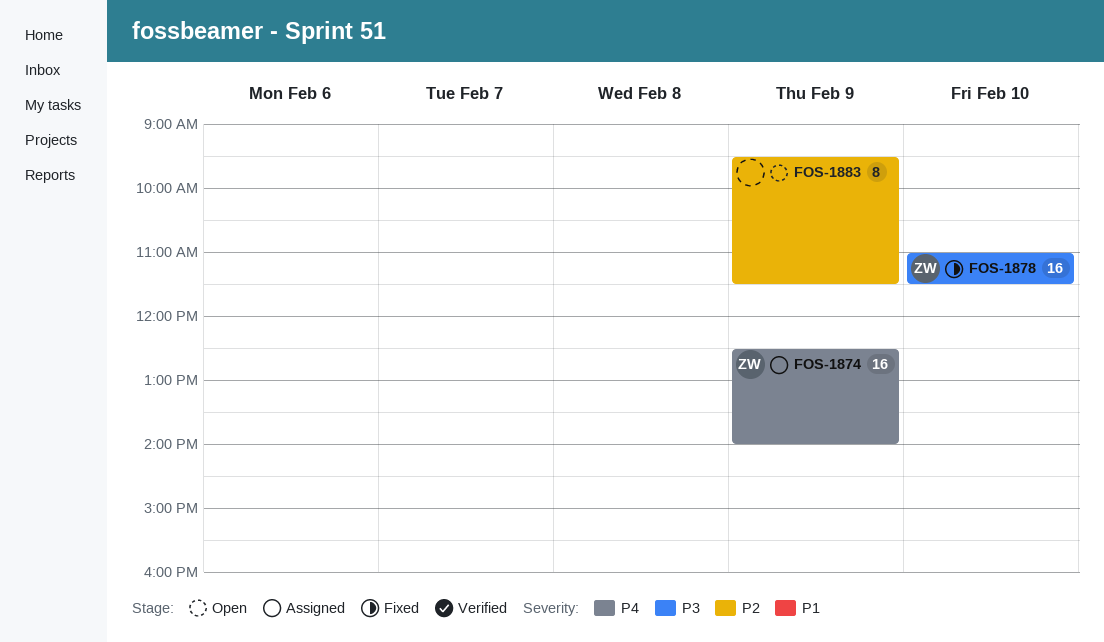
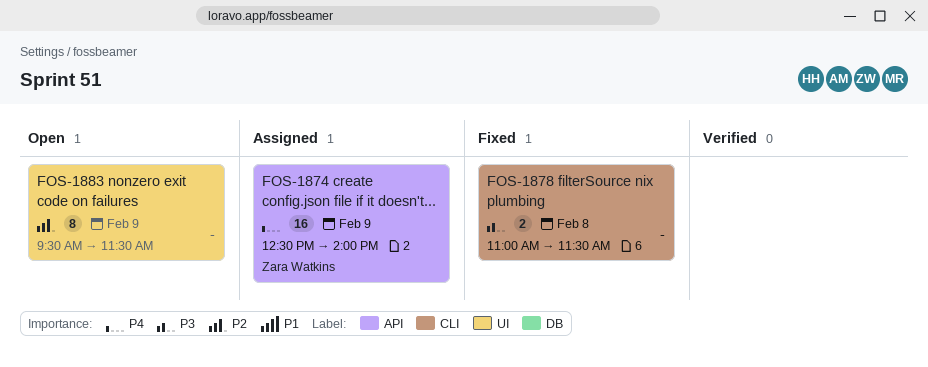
FOS-1878, owner: Zara Watkins -> none
FOS-1878, estimate: 16 -> 2
FOS-1878, day: Feb 10 -> Feb 8

